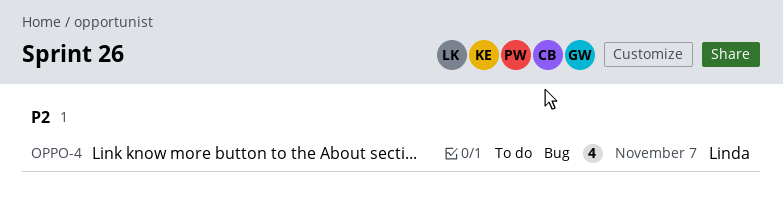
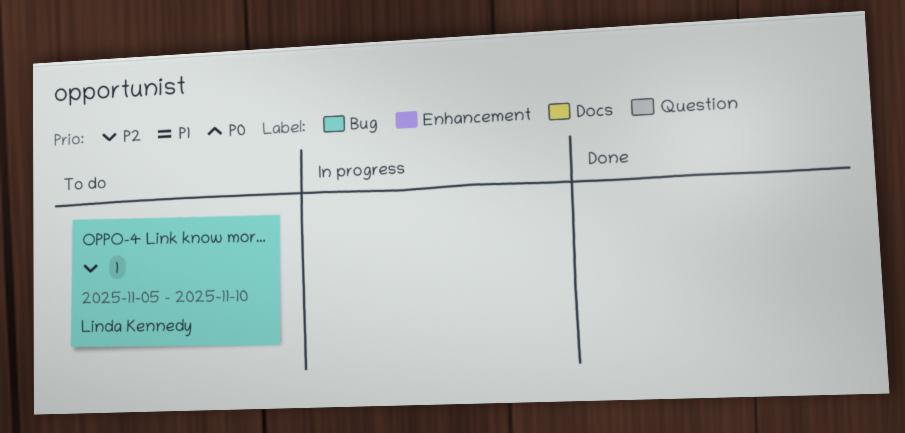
OPPO-4, estimate: 4 -> 1
OPPO-4, due: Nov 7 -> Nov 10

